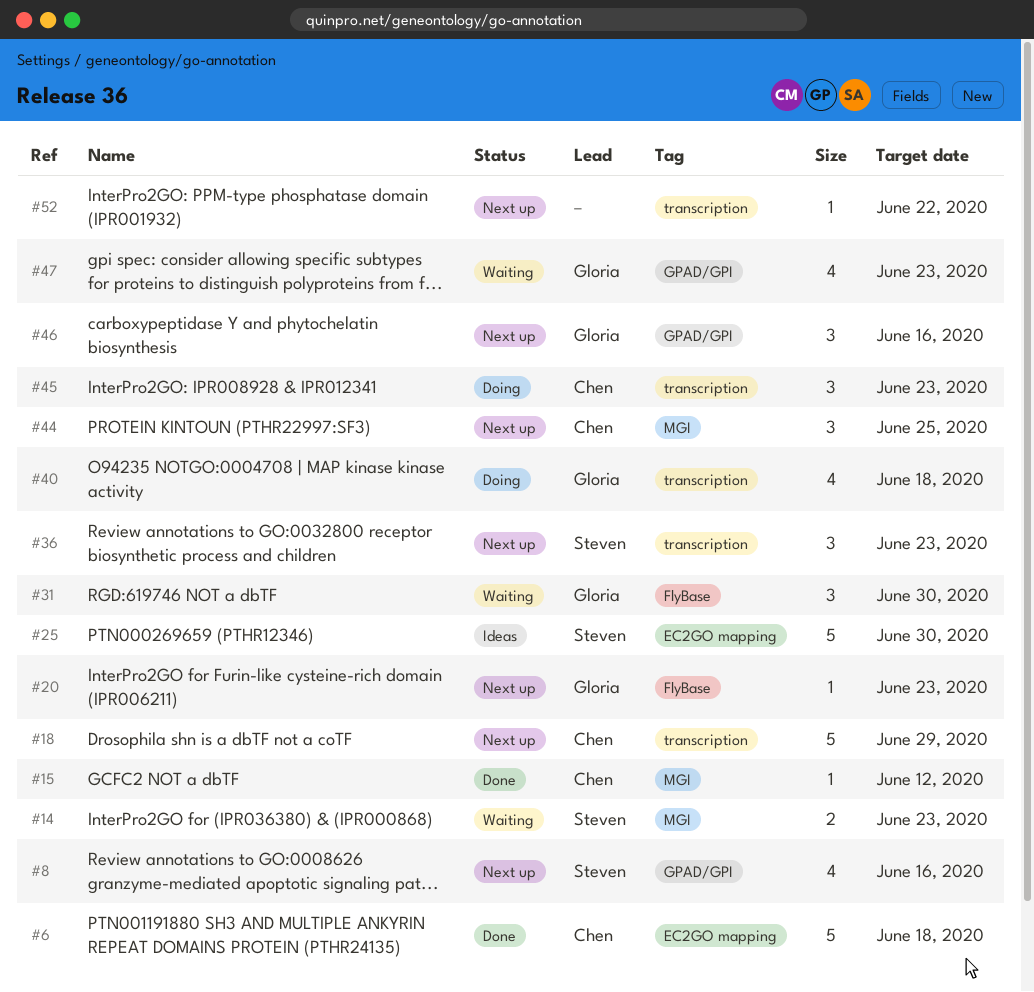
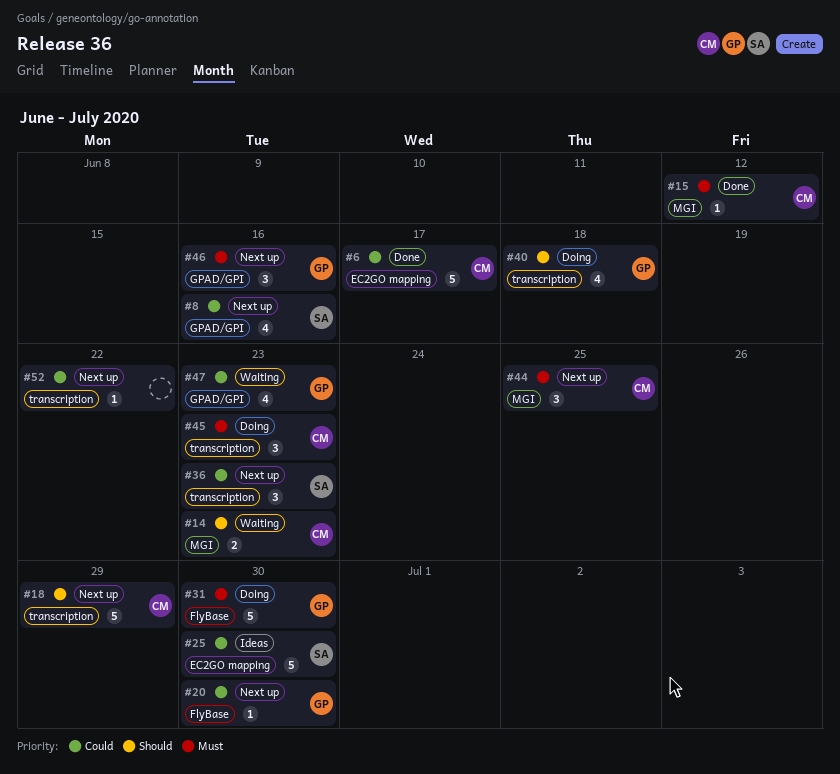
#6, due: Jun 18 -> Jun 17
#14, owner: Steven -> Chen
#20, due: Jun 23 -> Jun 30
#31, status: Waiting -> Doing
#31, estimate: 3 -> 5

